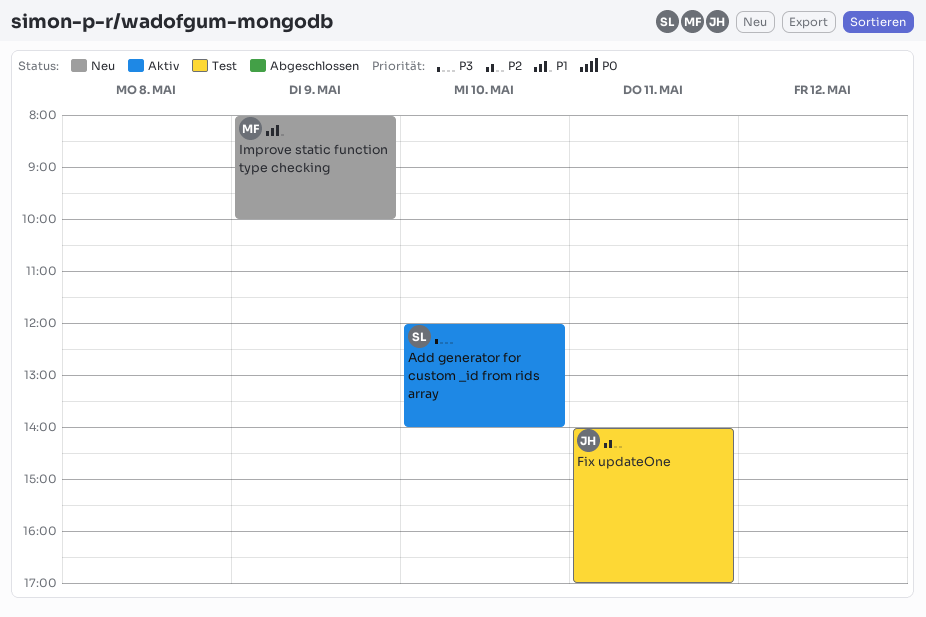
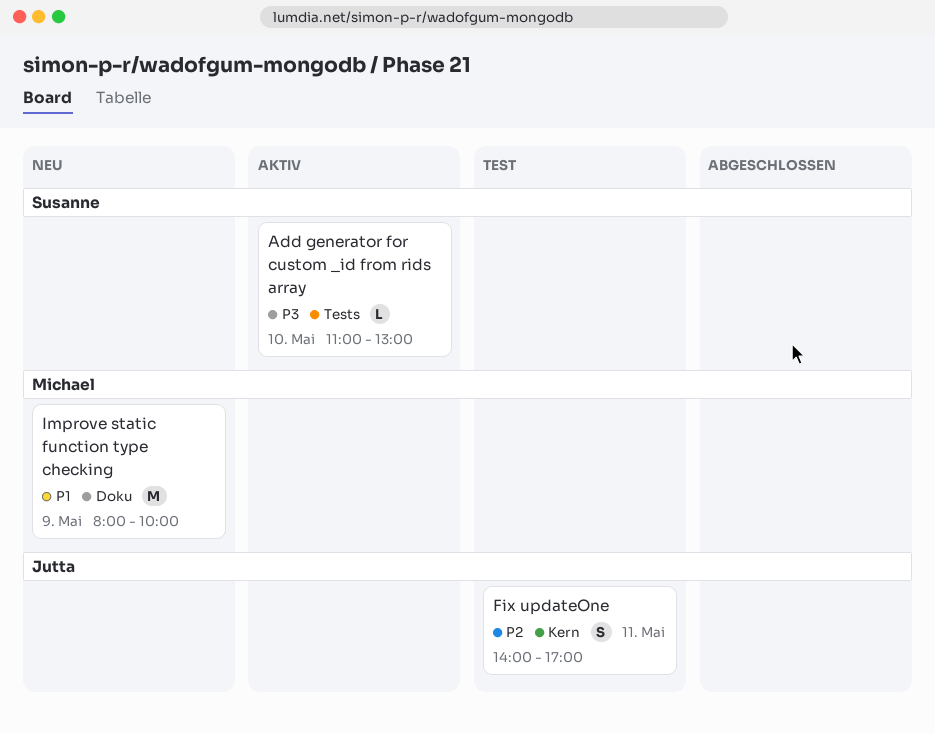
Add generator for custom _id from rids array, begins: 12:00 -> 11:00
Add generator for custom _id from rids array, ends: 14:00 -> 13:00

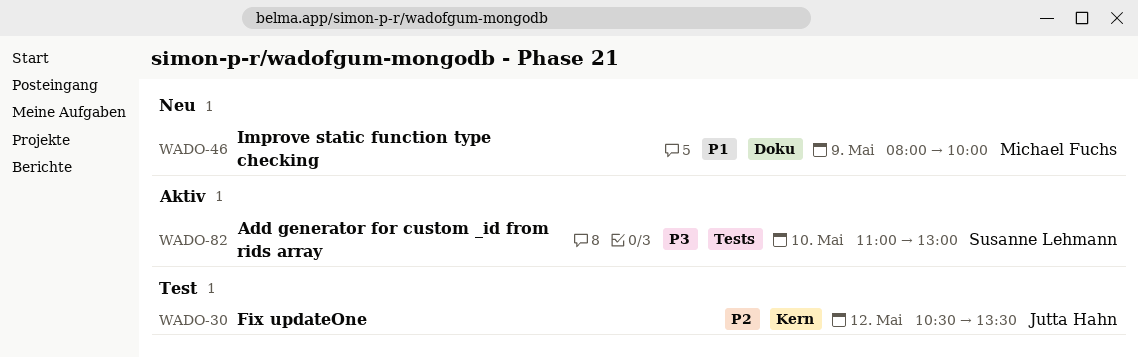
Fix updateOne, day: May 11 -> May 12
Fix updateOne, begins: 14:00 -> 10:30
Fix updateOne, ends: 17:00 -> 13:30

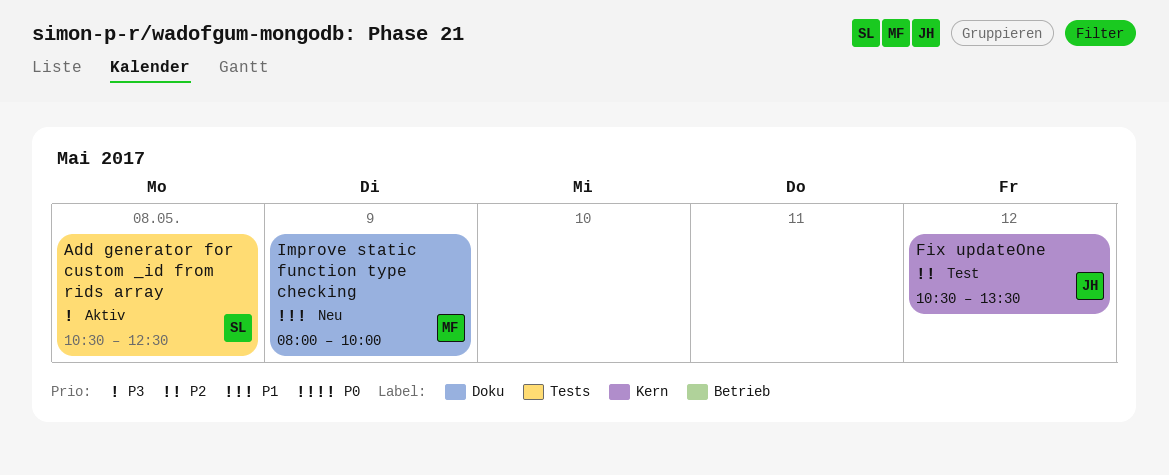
Add generator for custom _id from rids array, day: May 10 -> May 8
Add generator for custom _id from rids array, begins: 11:00 -> 10:30
Add generator for custom _id from rids array, ends: 13:00 -> 12:30

